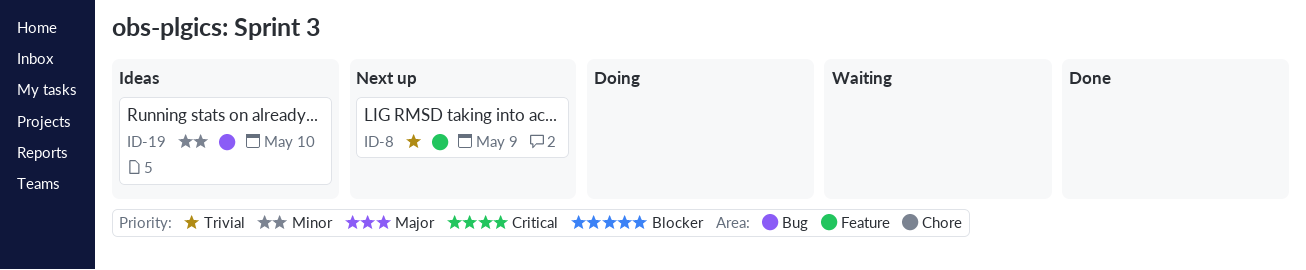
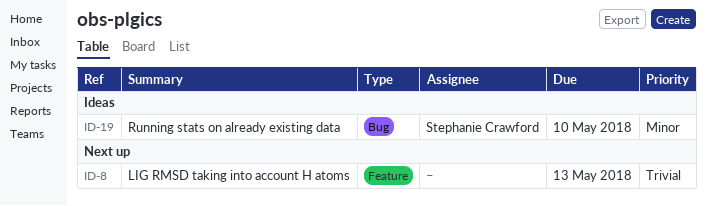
ID-8, due: May 9 -> May 13

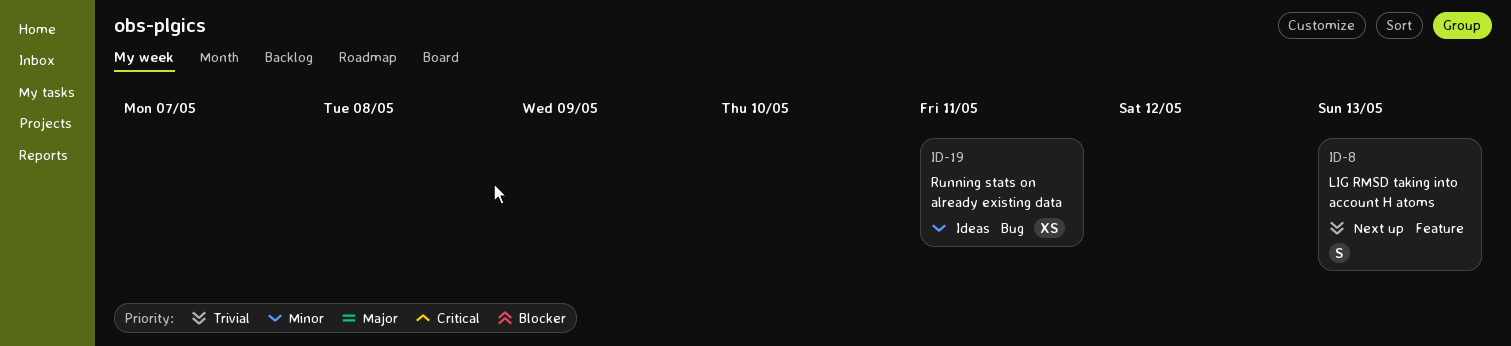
ID-19, due: May 10 -> May 11

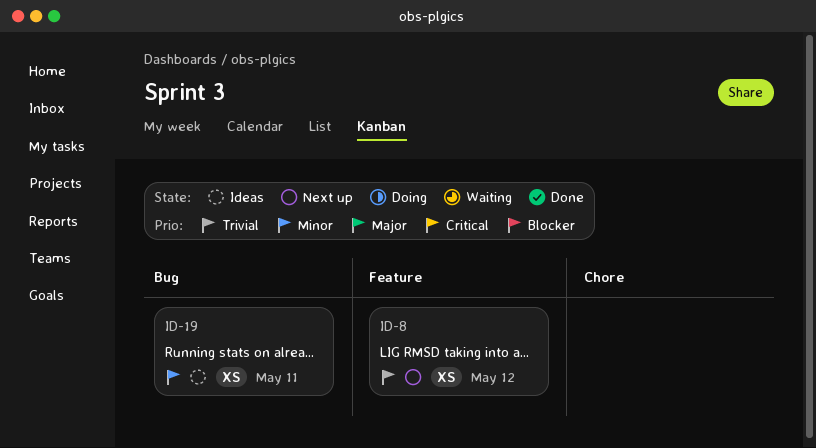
ID-8, estimate: S -> XS
ID-8, due: May 13 -> May 12

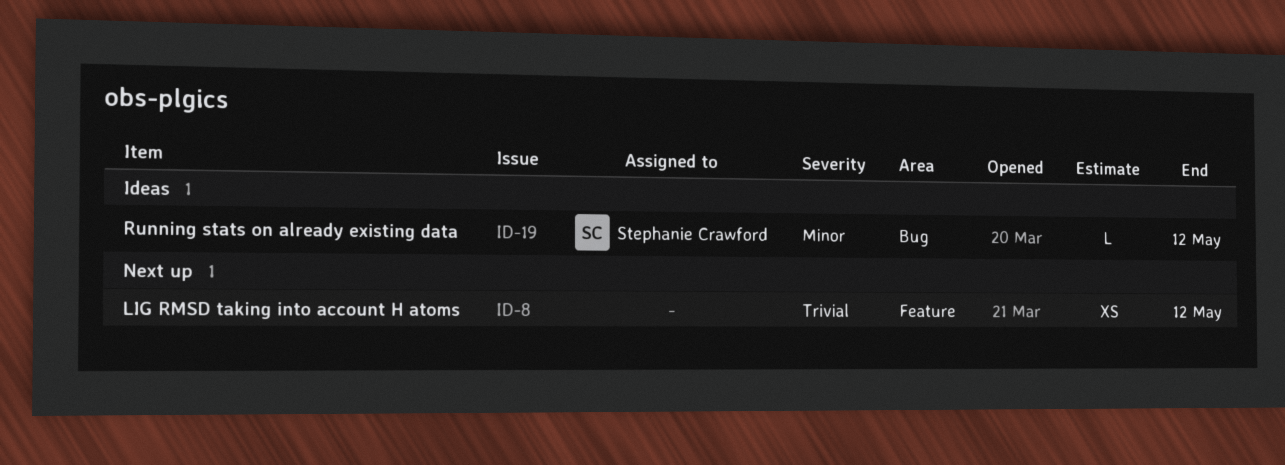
ID-19, estimate: XS -> L
ID-19, due: May 11 -> May 12

